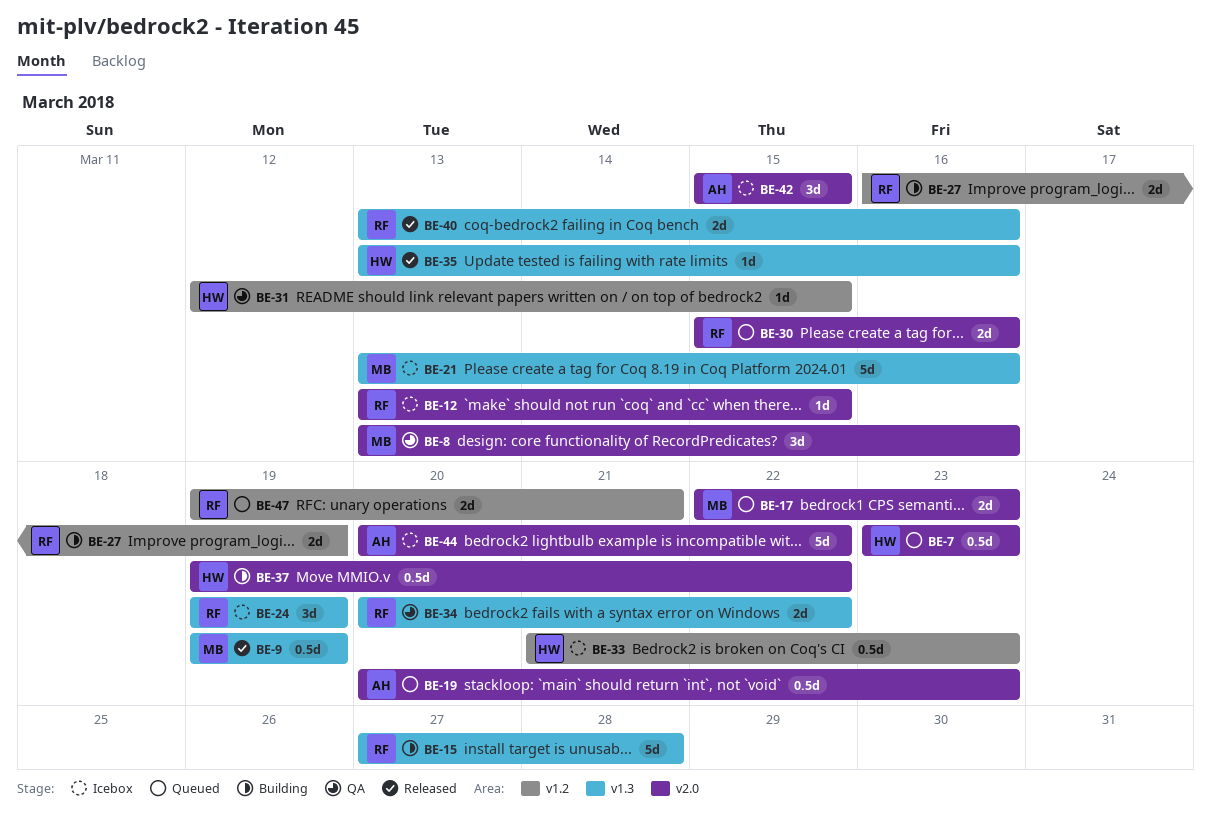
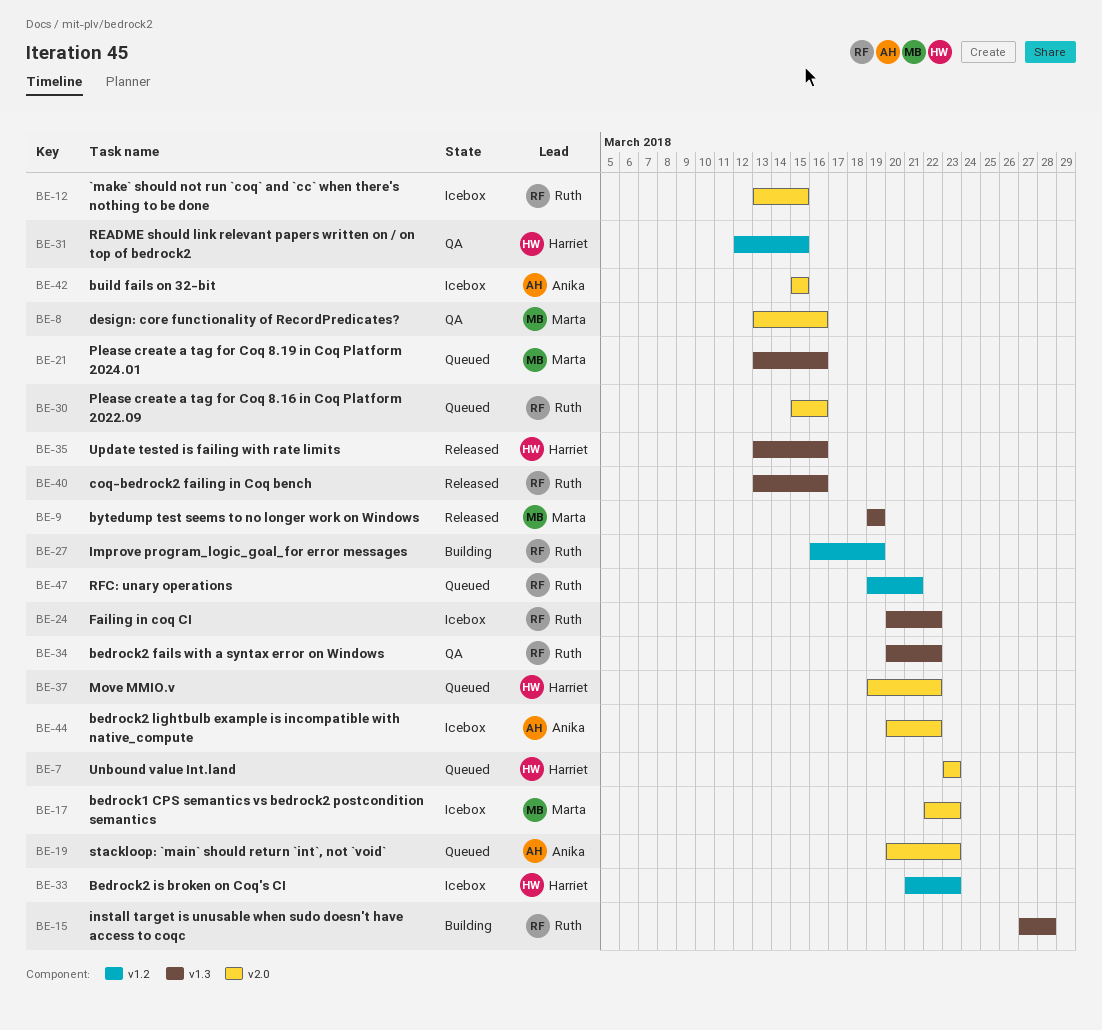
BE-17, status: Queued -> Icebox
BE-21, status: Icebox -> Queued
BE-24, start: Mar 19 -> Mar 20
BE-24, due: Mar 19 -> Mar 22
BE-37, status: Building -> Queued

